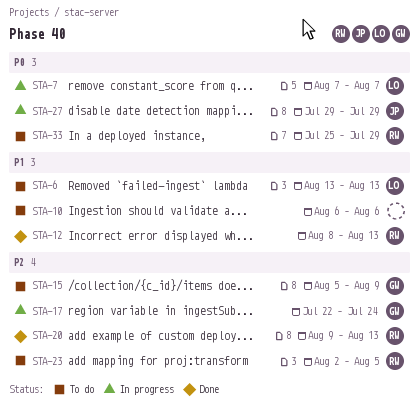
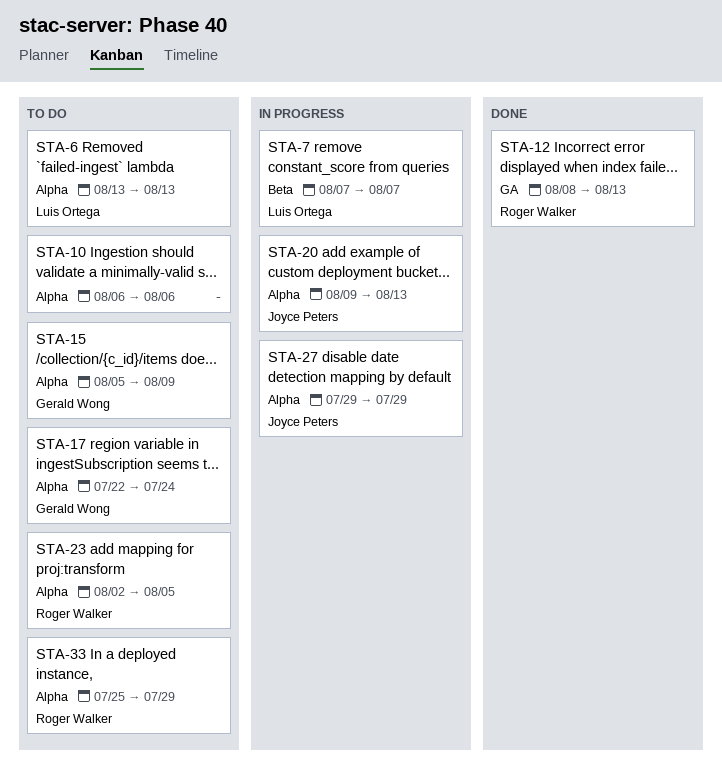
STA-17, status: In progress -> To do
STA-20, status: Done -> In progress
STA-20, owner: Roger Walker -> Joyce Peters

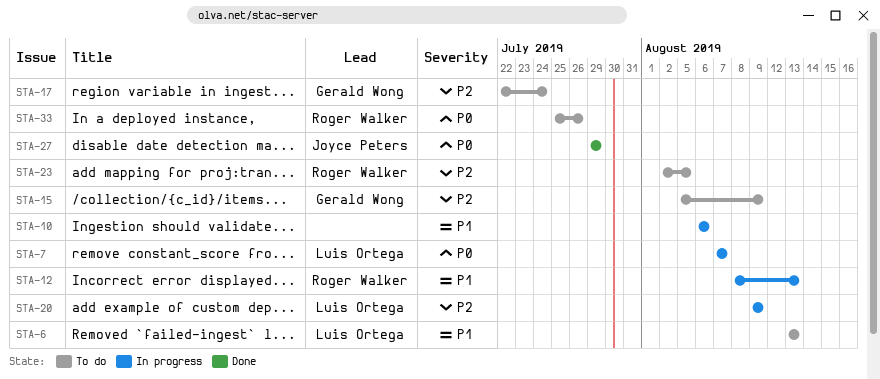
STA-10, status: To do -> In progress
STA-12, status: Done -> In progress
STA-20, owner: Joyce Peters -> Luis Ortega
STA-20, due: Aug 13 -> Aug 9
STA-27, status: In progress -> Done
STA-33, due: Jul 29 -> Jul 26

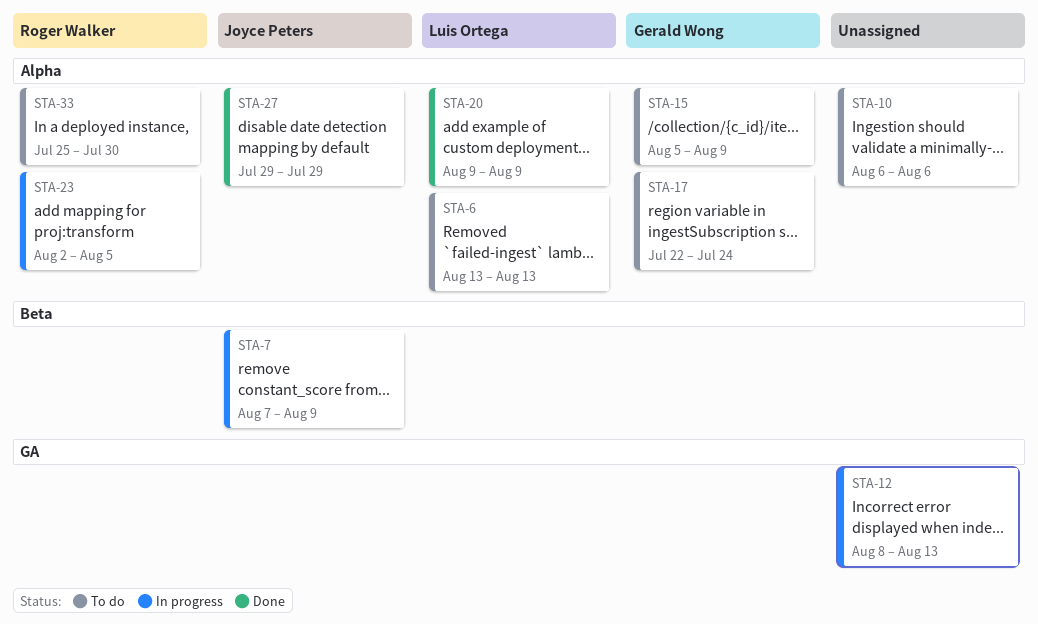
STA-7, owner: Luis Ortega -> Joyce Peters
STA-7, due: Aug 7 -> Aug 9
STA-10, status: In progress -> To do
STA-12, owner: Roger Walker -> none
STA-20, status: In progress -> Done
STA-23, status: To do -> In progress
STA-33, due: Jul 26 -> Jul 30

